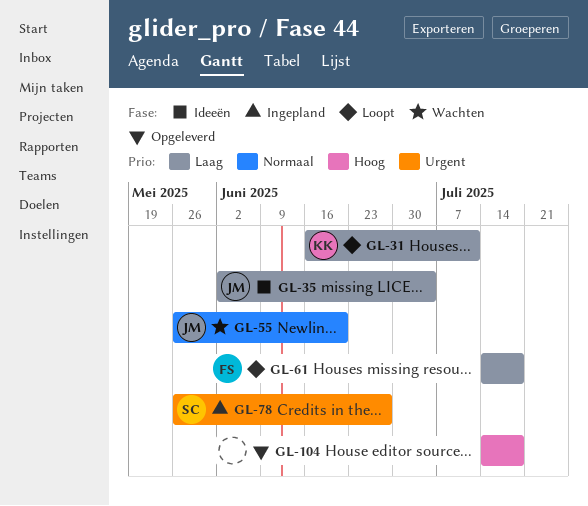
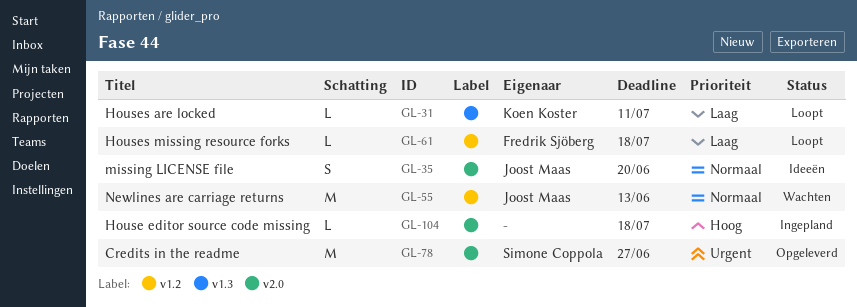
GL-35, priority: Laag -> Normaal
GL-35, due: Jul 4 -> Jun 20
GL-55, due: Jun 20 -> Jun 13
GL-78, status: Ingepland -> Opgeleverd
GL-104, status: Opgeleverd -> Ingepland

